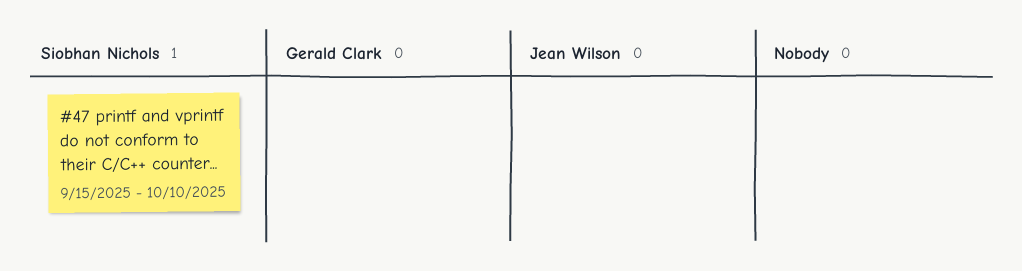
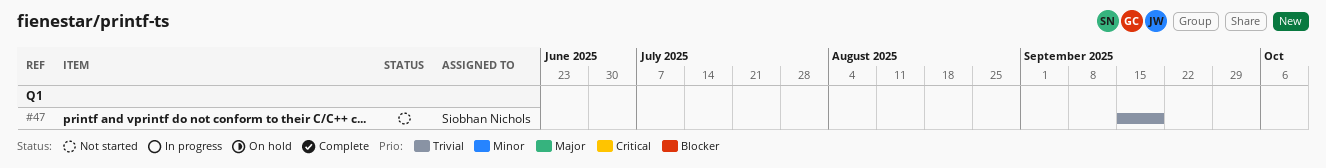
#47, due: Oct 10 -> Sep 19

